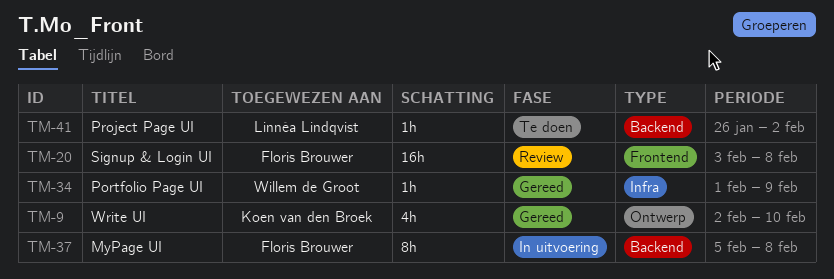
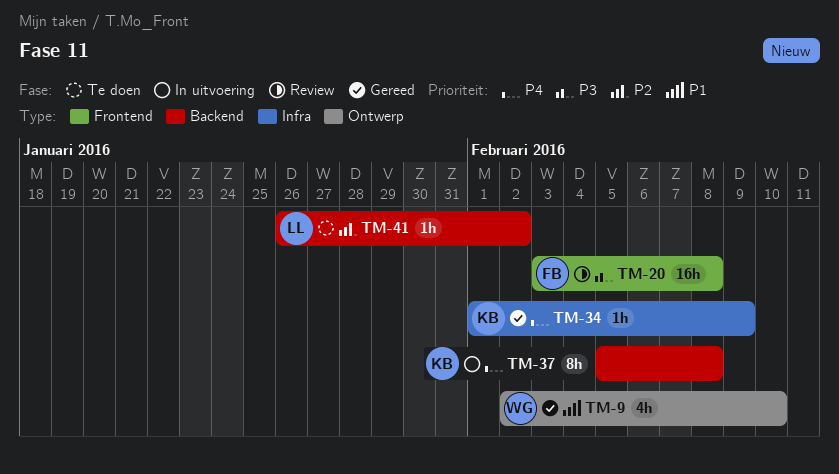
TM-9, owner: Koen van den Broek -> Willem de Groot
TM-34, owner: Willem de Groot -> Koen van den Broek
TM-37, owner: Floris Brouwer -> Koen van den Broek

